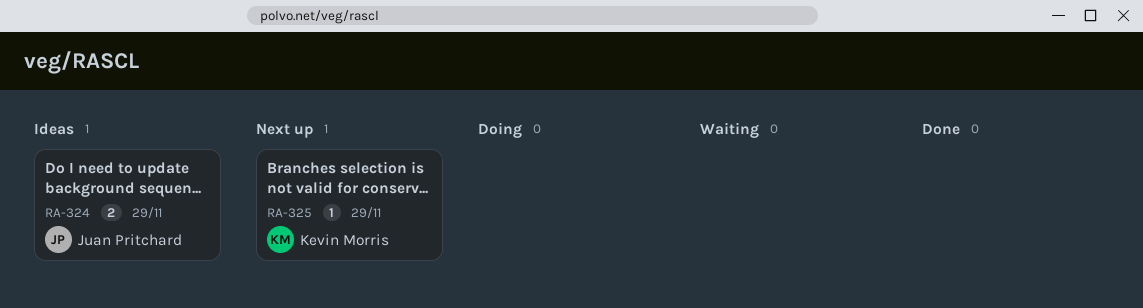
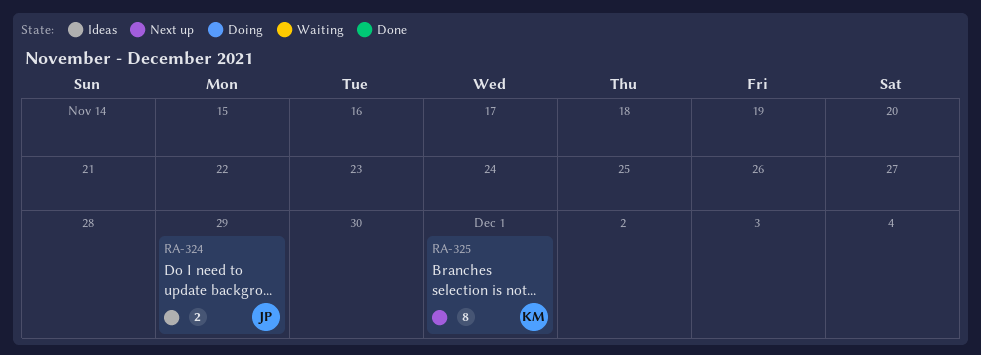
RA-325, estimate: 1 -> 8
RA-325, due: Nov 29 -> Dec 1

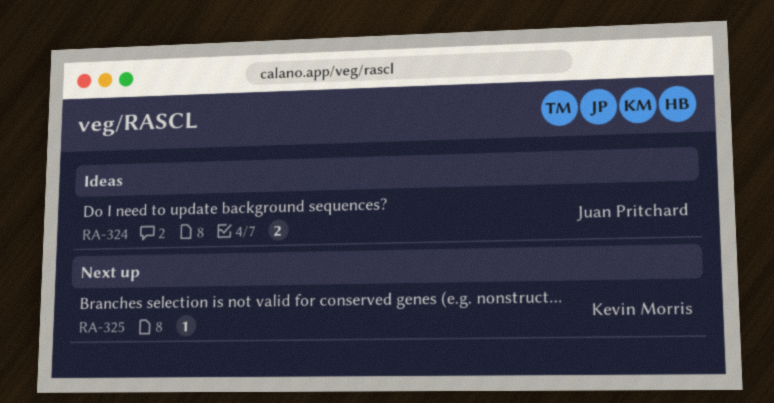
RA-325, estimate: 8 -> 1

